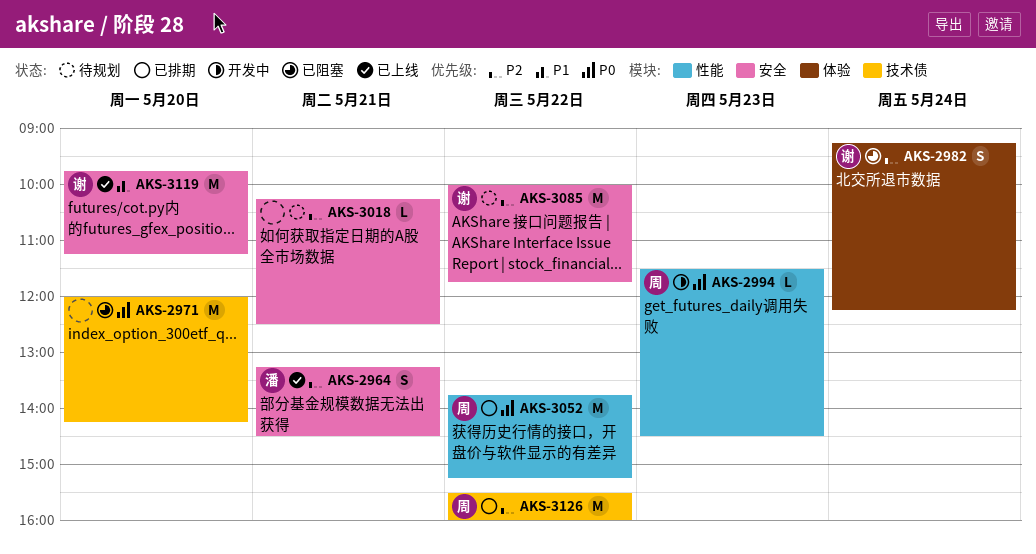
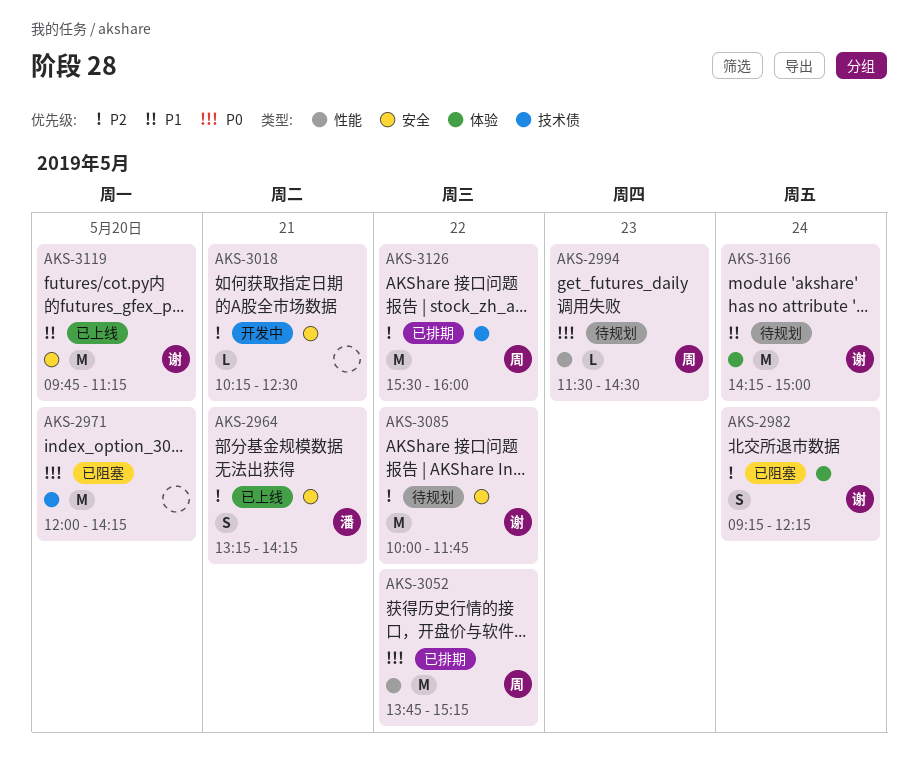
AKS-2964, ends: 14:30 -> 14:15
AKS-2994, status: 开发中 -> 待规划
AKS-3018, status: 待规划 -> 开发中
AKS-3166: none -> present

